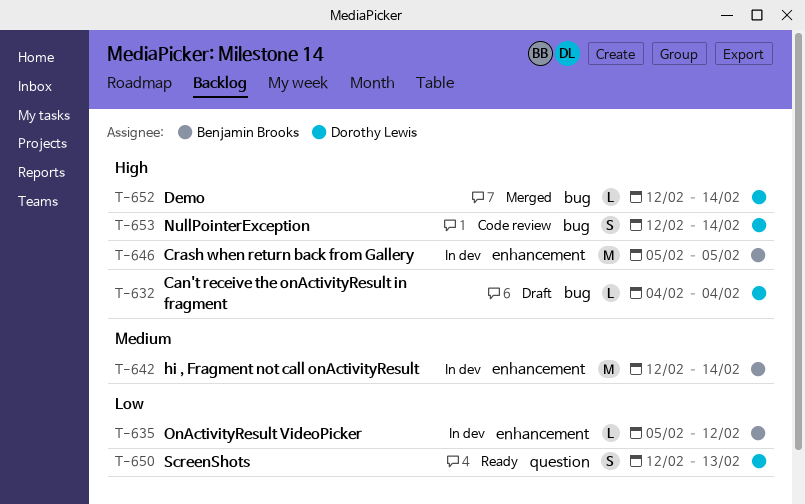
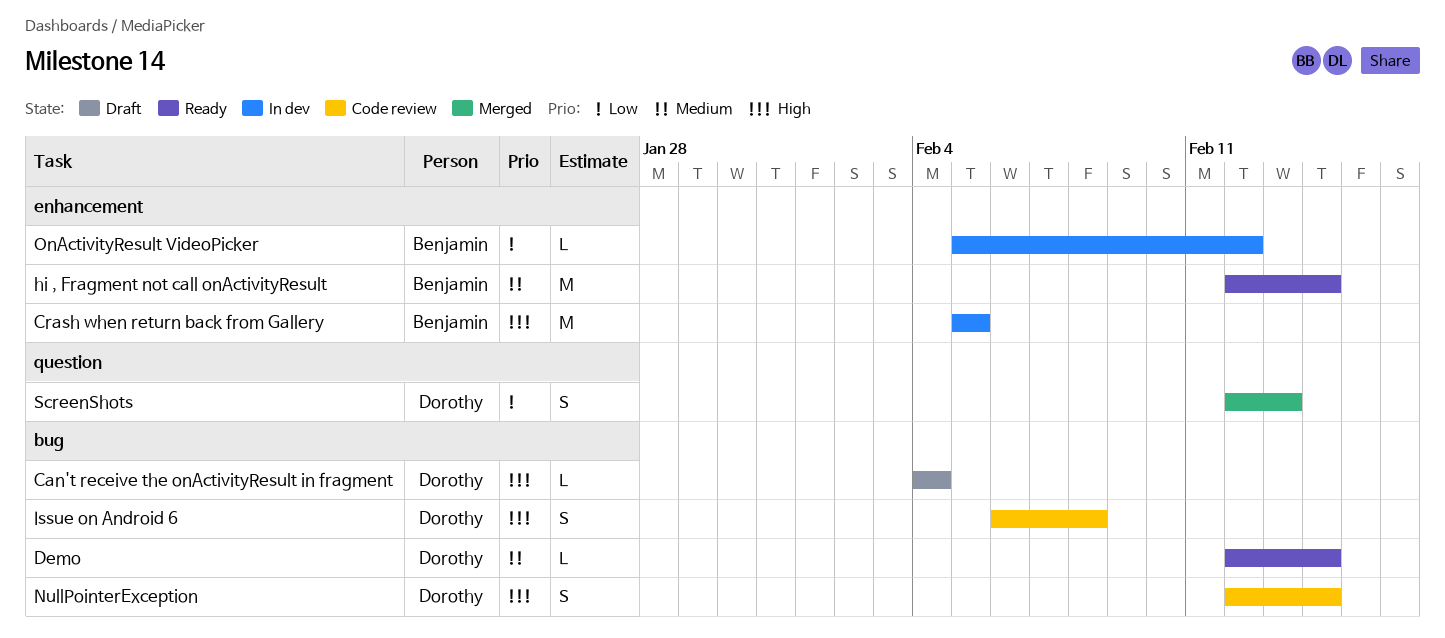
Demo, status: Merged -> Ready
Demo, priority: High -> Medium
hi , Fragment not call onActivityResult, status: In dev -> Ready
Issue on Android 6: none -> present
ScreenShots, status: Ready -> Merged

